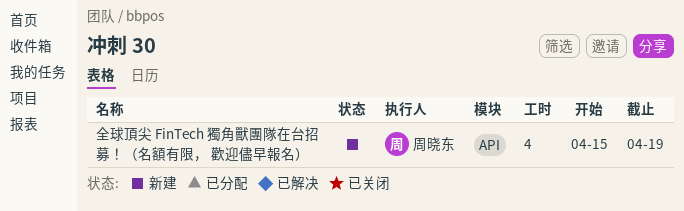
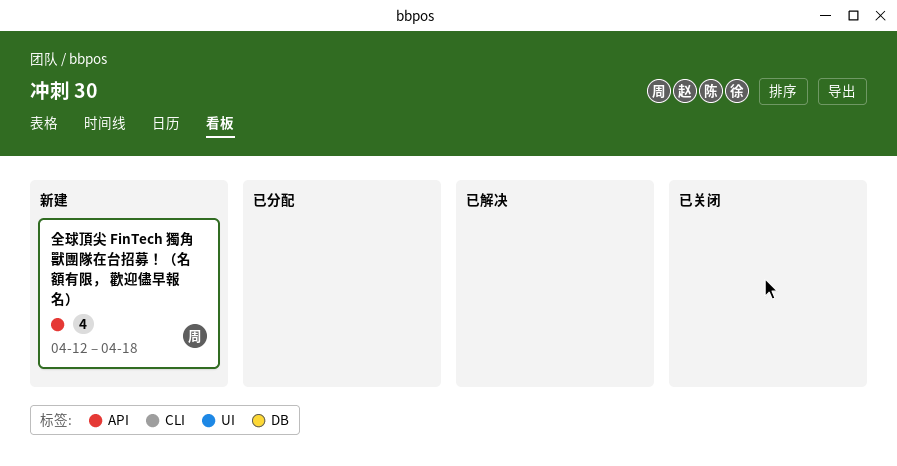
全球頂尖 FinTech 獨角獸團隊在台招募！（名額有限， 歡迎儘早報名）, start: Apr 15 -> Apr 12
全球頂尖 FinTech 獨角獸團隊在台招募！（名額有限， 歡迎儘早報名）, due: Apr 19 -> Apr 18

